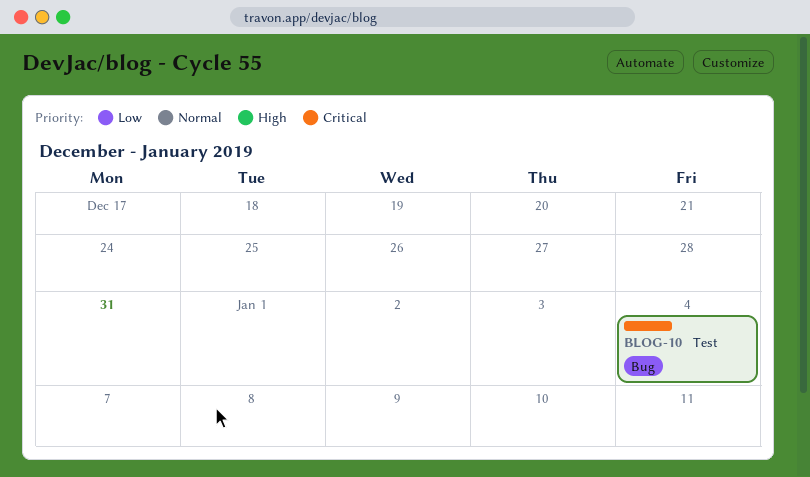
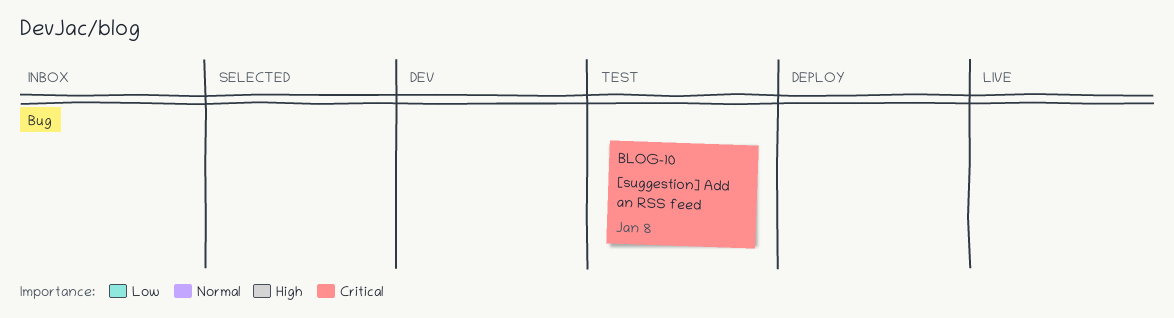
BLOG-10, due: Jan 4 -> Jan 8

